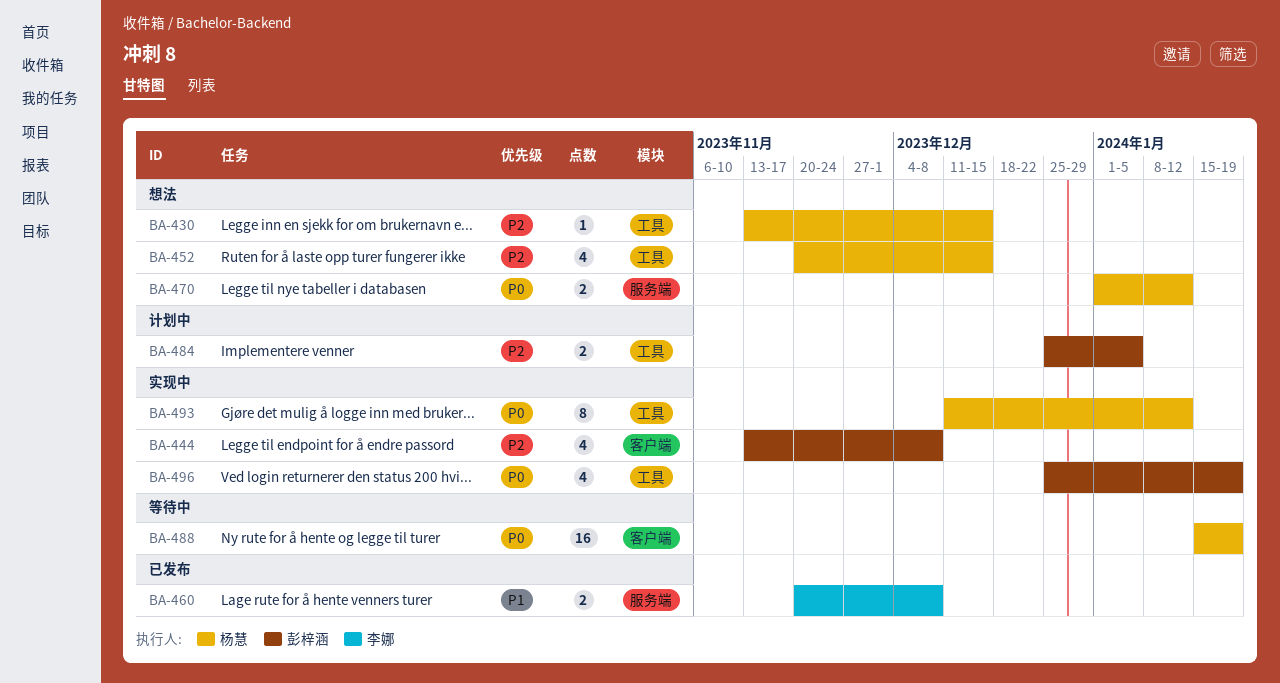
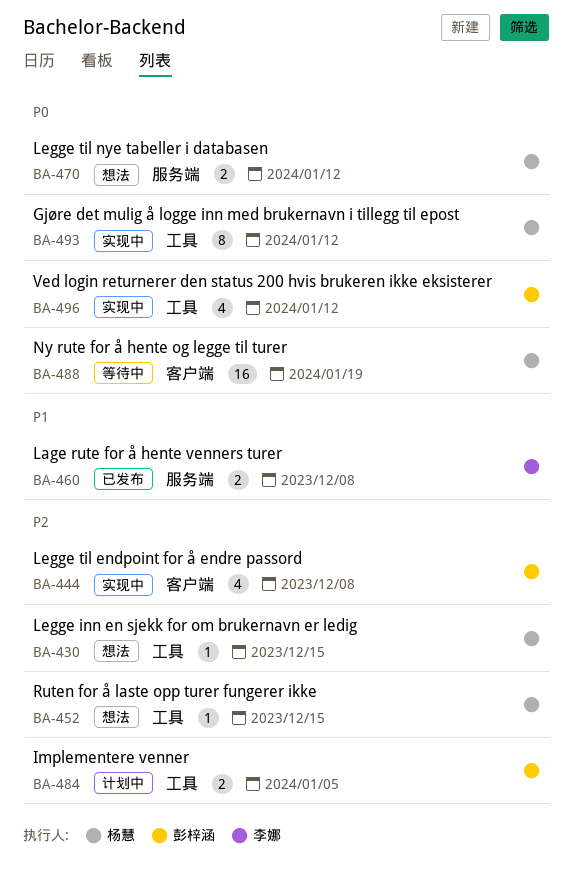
BA-452, estimate: 4 -> 1
BA-496, due: Jan 19 -> Jan 12

